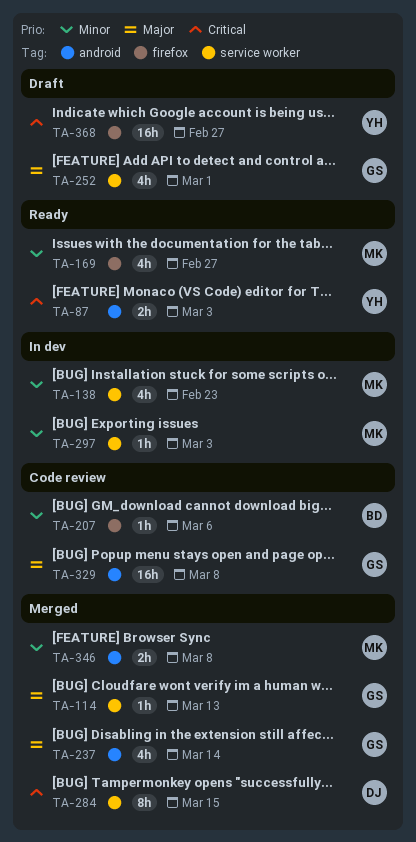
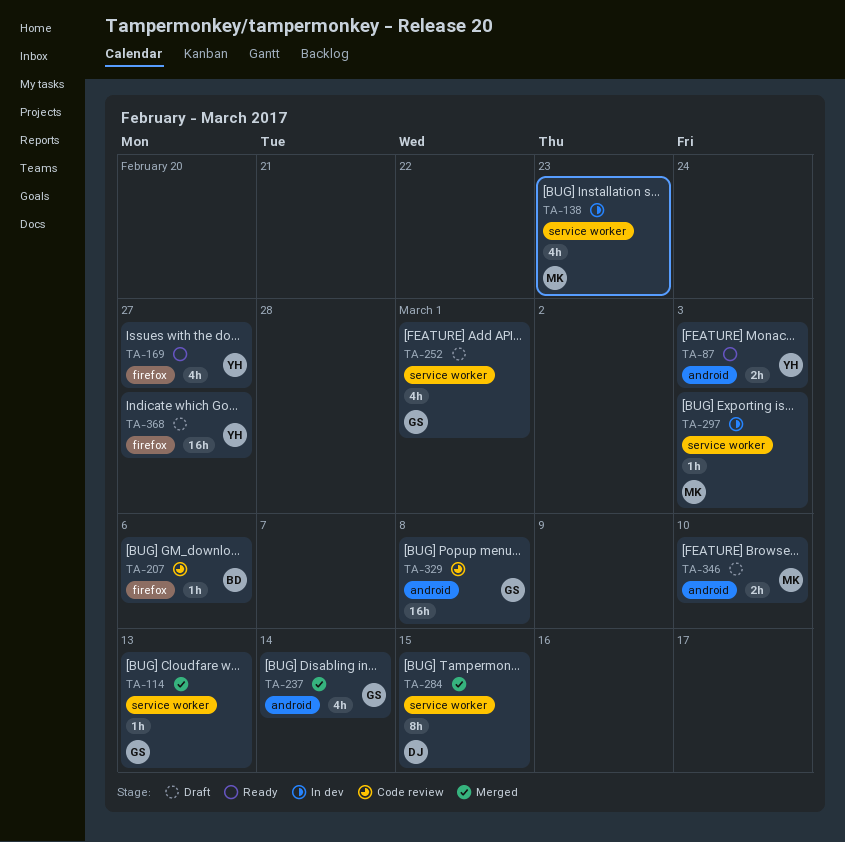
TA-169, owner: MK -> YH
TA-346, status: Merged -> Draft
TA-346, due: Mar 8 -> Mar 10

